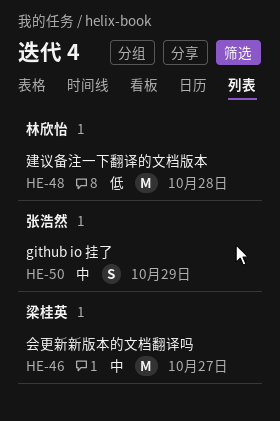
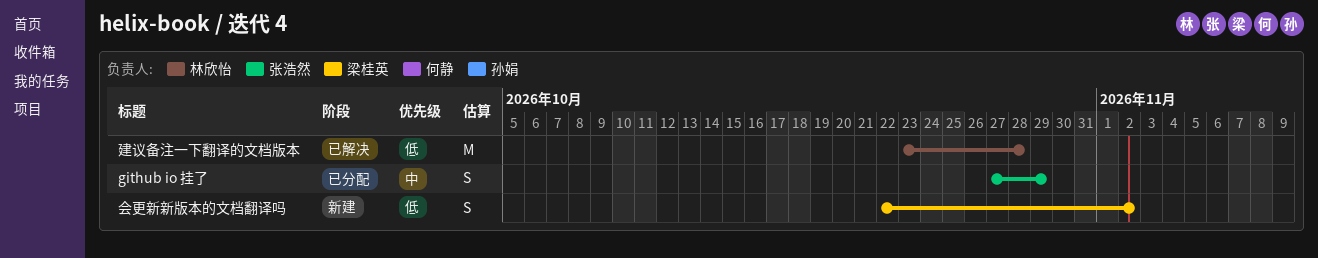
会更新新版本的文档翻译吗, priority: 中 -> 低
会更新新版本的文档翻译吗, estimate: M -> S
会更新新版本的文档翻译吗, due: Oct 27 -> Nov 2

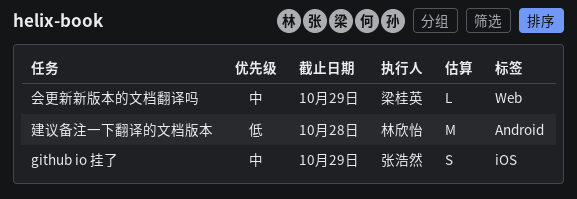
会更新新版本的文档翻译吗, priority: 低 -> 中
会更新新版本的文档翻译吗, estimate: S -> L
会更新新版本的文档翻译吗, due: Nov 2 -> Oct 29

